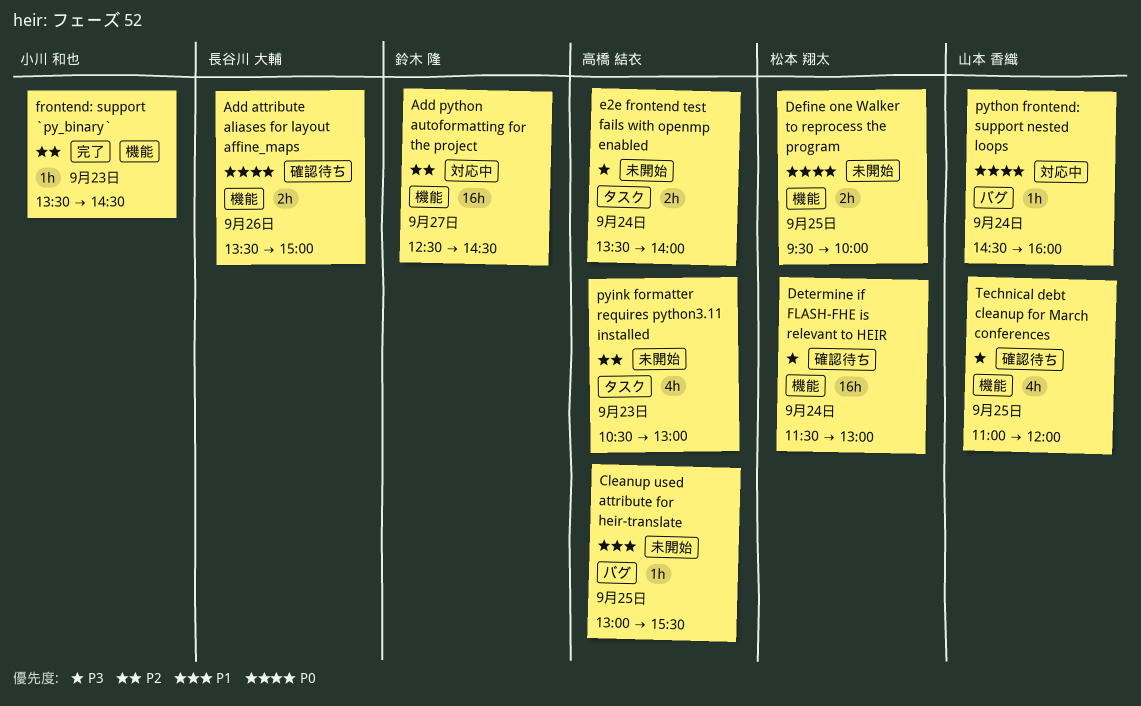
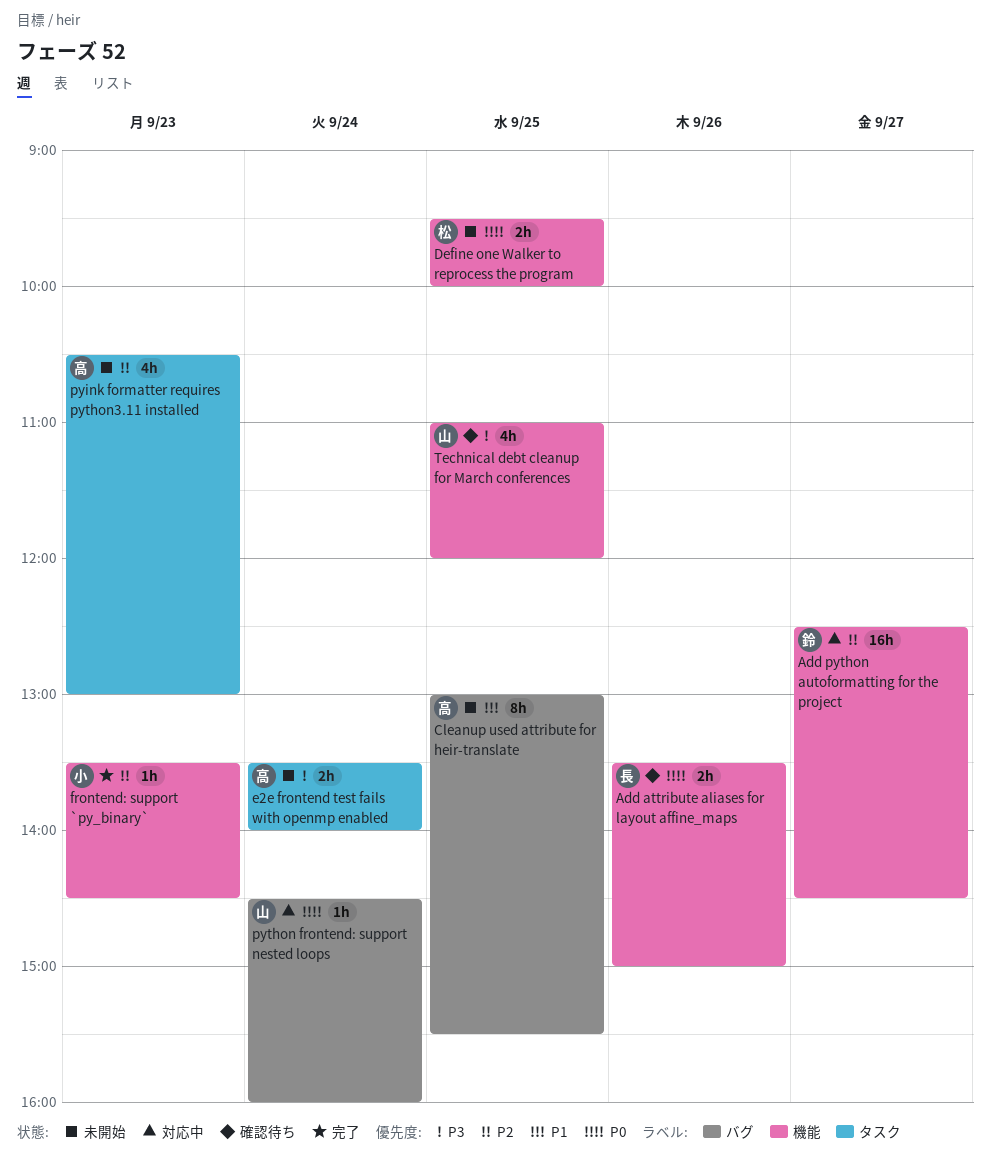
Cleanup used attribute for heir-translate, estimate: 1h -> 8h
Determine if FLASH-FHE is relevant to HEIR: present -> none

